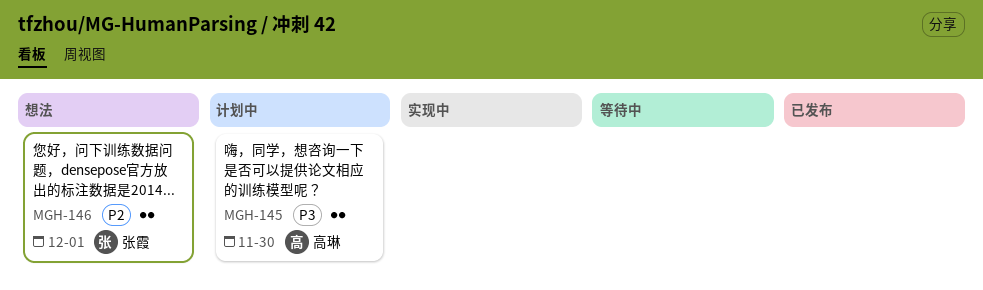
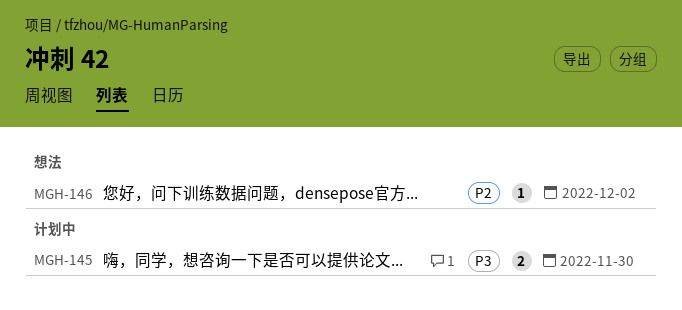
MGH-146, estimate: 2 -> 1
MGH-146, due: Dec 1 -> Dec 2

